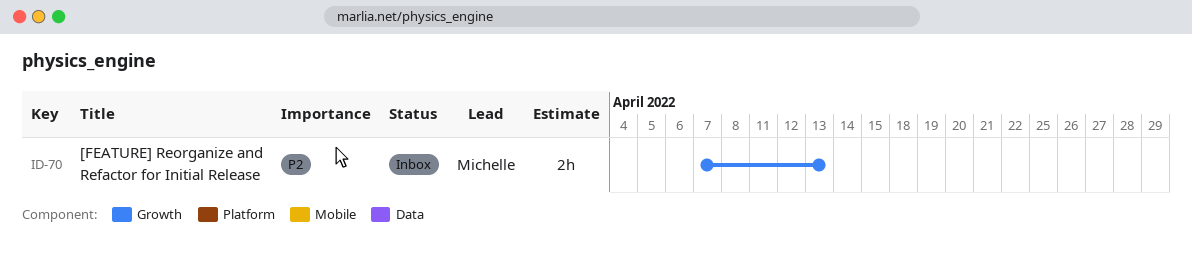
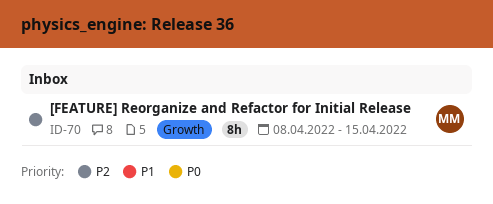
ID-70, estimate: 2h -> 8h
ID-70, start: Apr 7 -> Apr 8
ID-70, due: Apr 13 -> Apr 15

